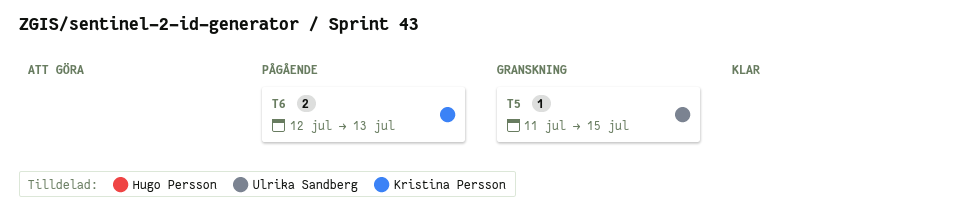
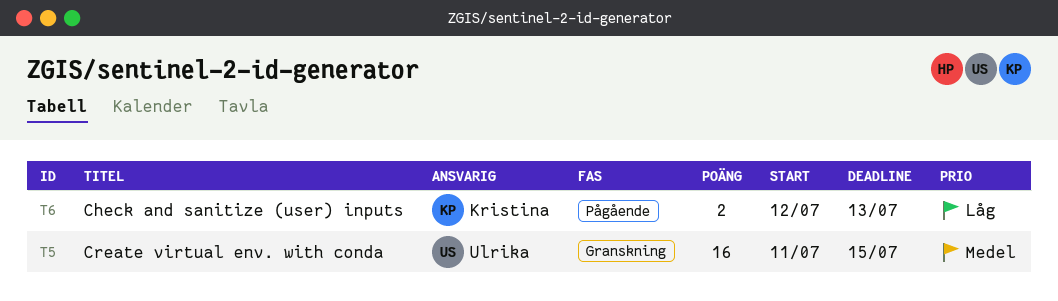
T5, estimate: 1 -> 16

